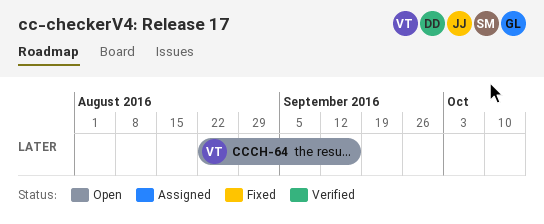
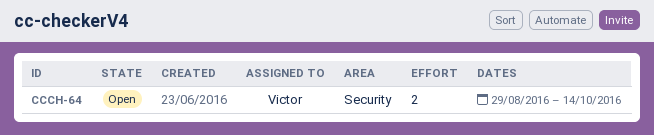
CCCH-64, start: Aug 22 -> Aug 29
CCCH-64, due: Sep 16 -> Oct 14

